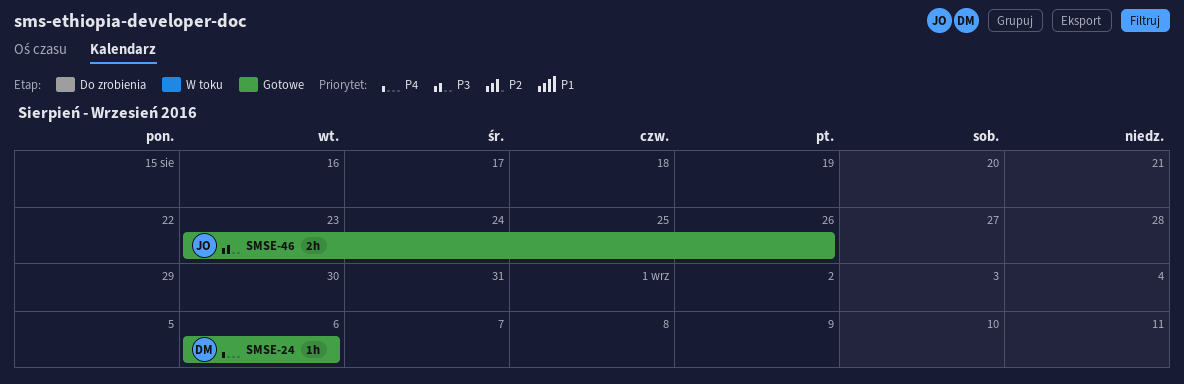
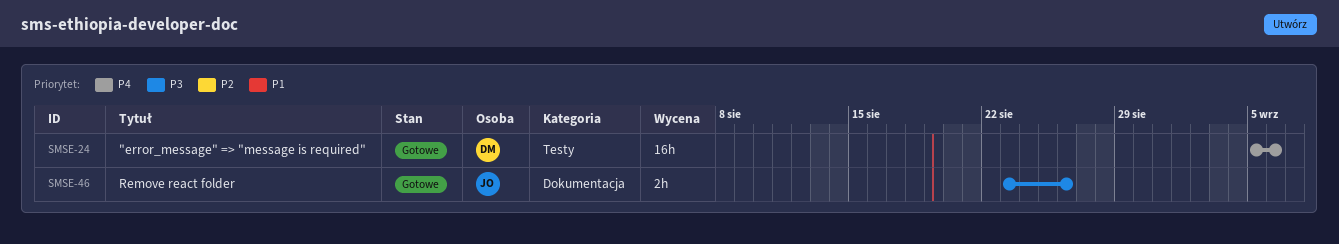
SMSE-24, estimate: 1h -> 16h
SMSE-24, start: Sep 6 -> Sep 5

